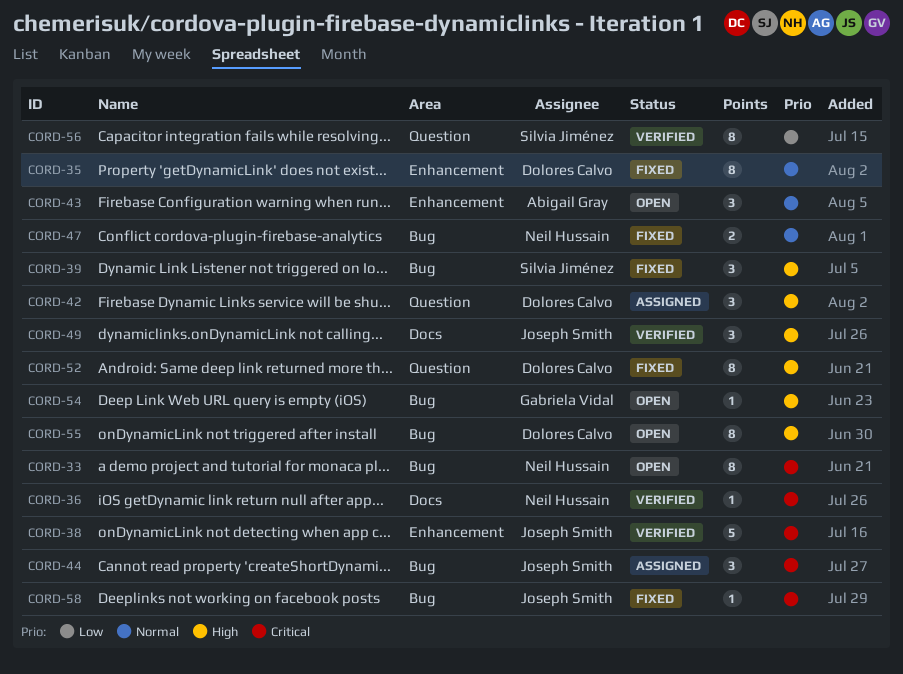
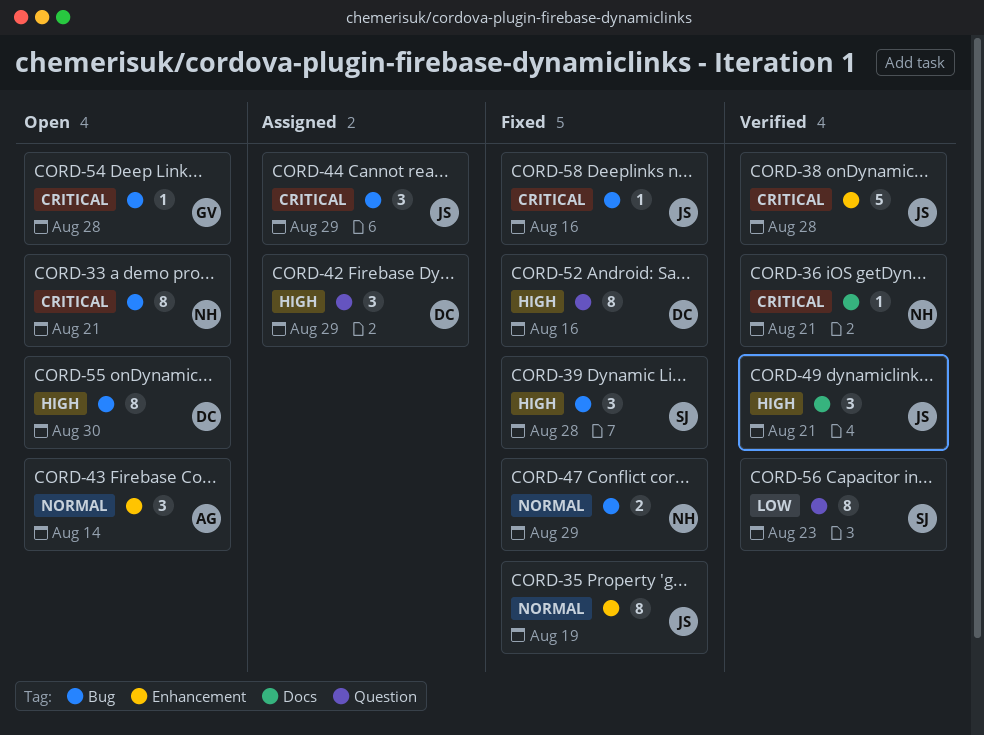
CORD-35, owner: Dolores Calvo -> Joseph Smith
CORD-54, priority: High -> Critical

